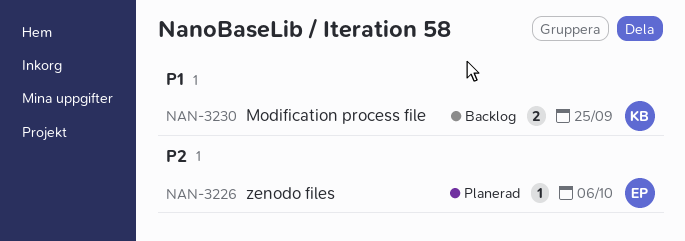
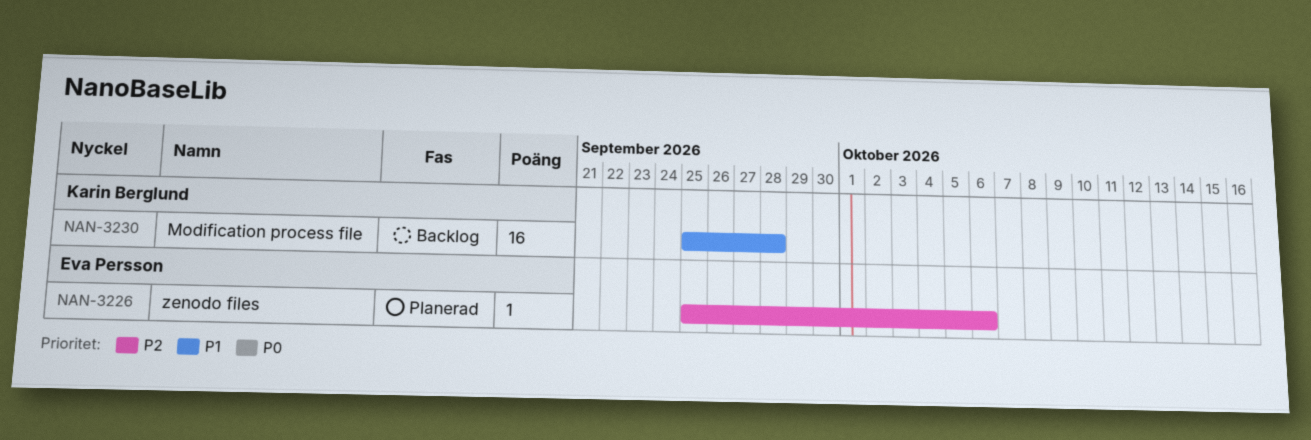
NAN-3230, estimate: 2 -> 16
NAN-3230, due: Sep 25 -> Sep 28

